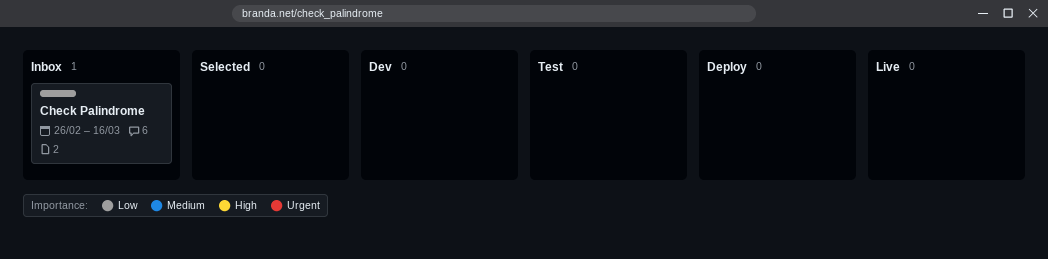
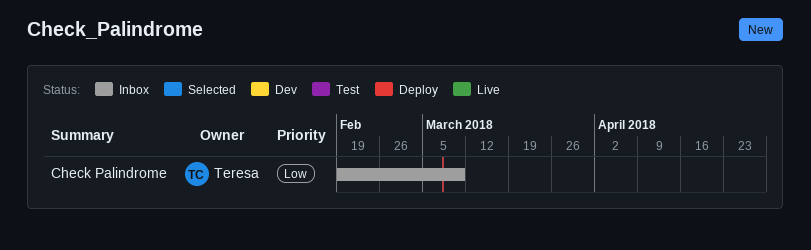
Check Palindrome, start: Feb 26 -> Feb 19
Check Palindrome, due: Mar 16 -> Mar 9

